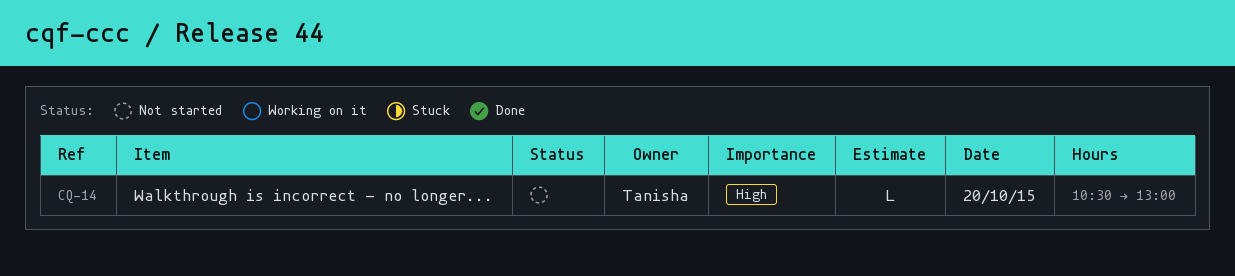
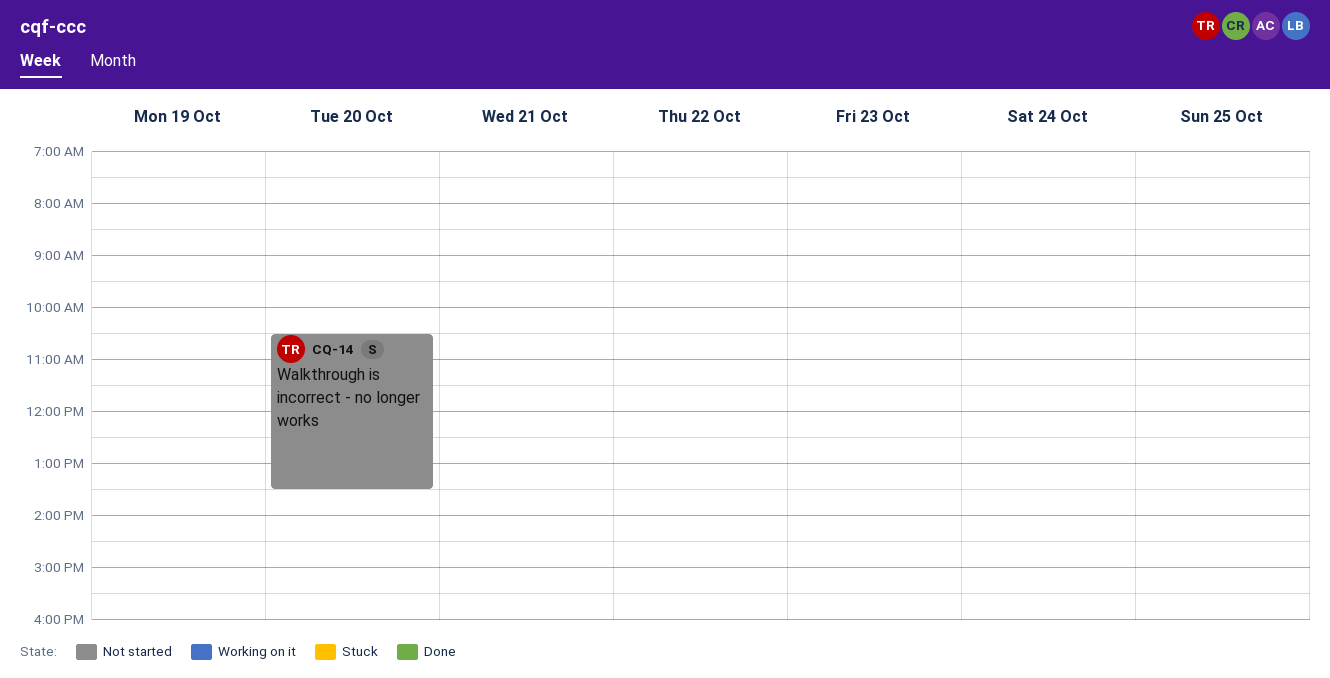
CQ-14, estimate: L -> S
CQ-14, ends: 13:00 -> 13:30

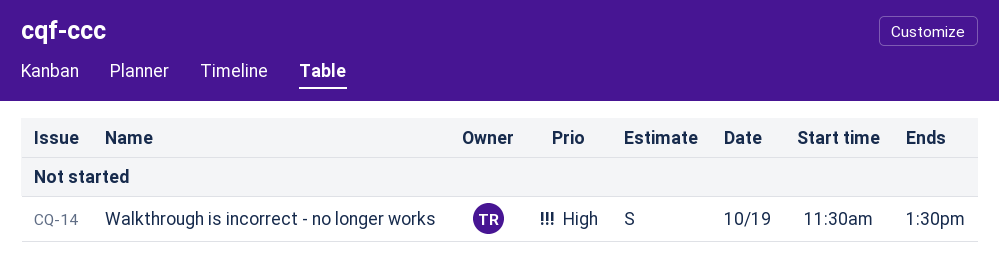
CQ-14, day: Oct 20 -> Oct 19
CQ-14, begins: 10:30 -> 11:30

